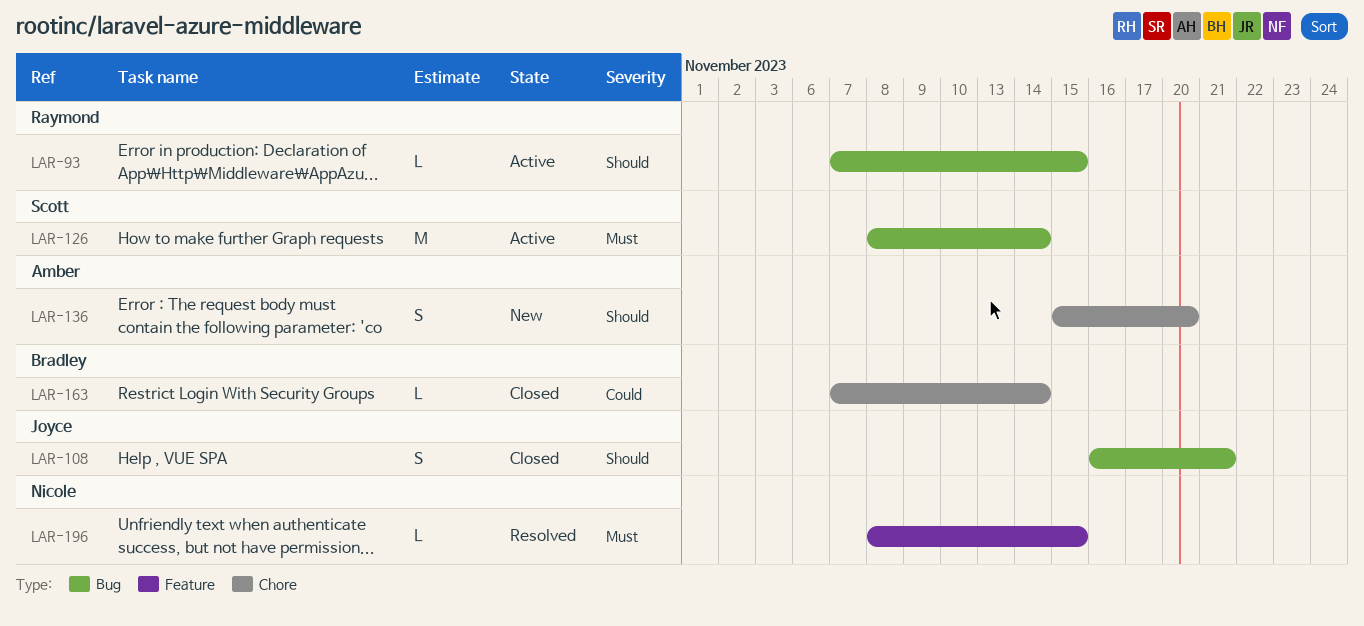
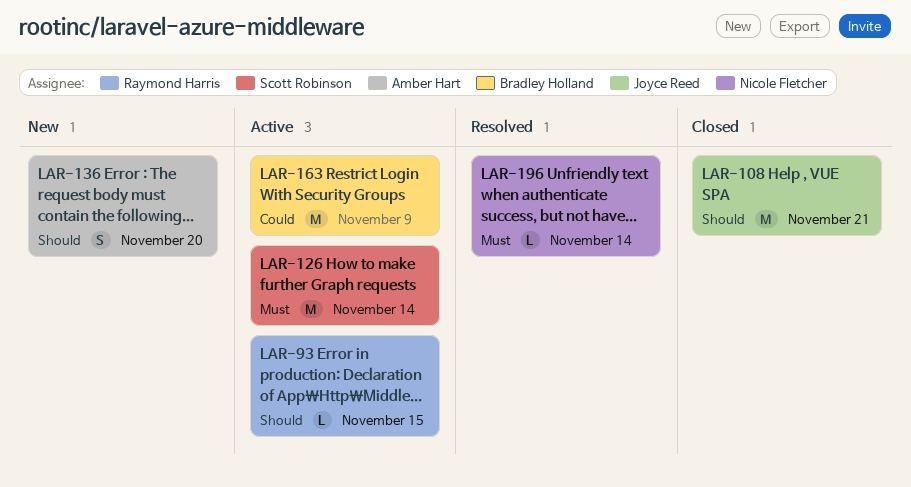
LAR-108, estimate: S -> M
LAR-163, status: Closed -> Active
LAR-163, estimate: L -> M
LAR-163, due: Nov 14 -> Nov 9
LAR-196, due: Nov 15 -> Nov 14

